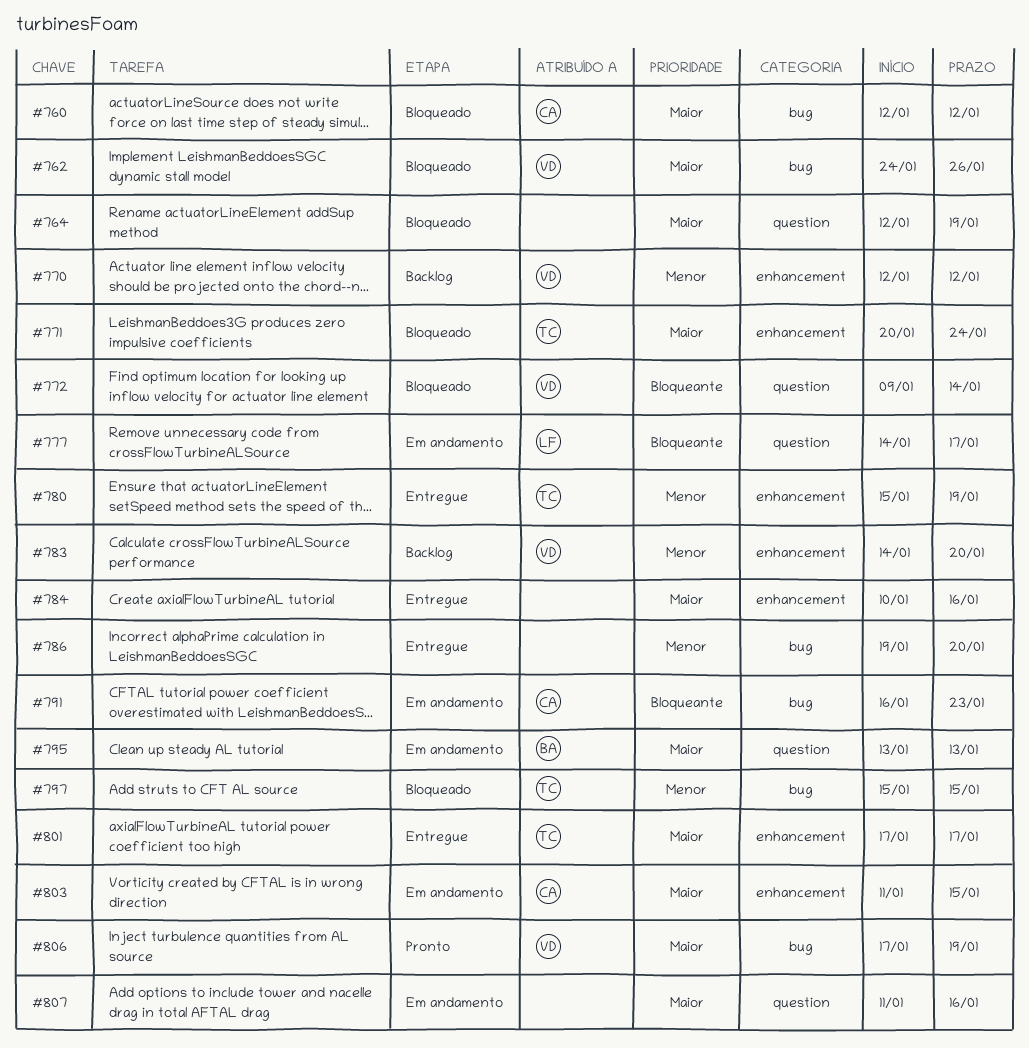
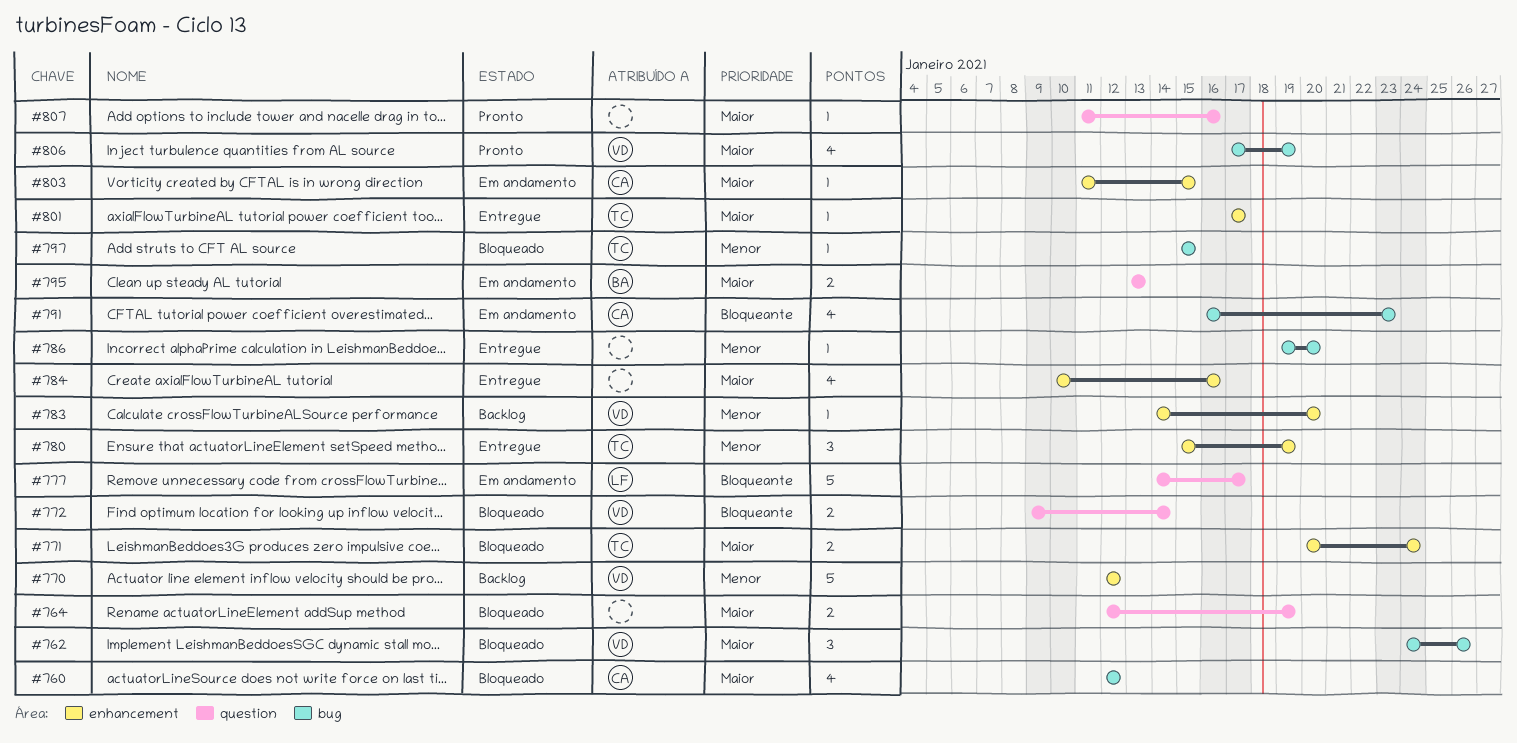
#807, status: Em andamento -> Pronto

